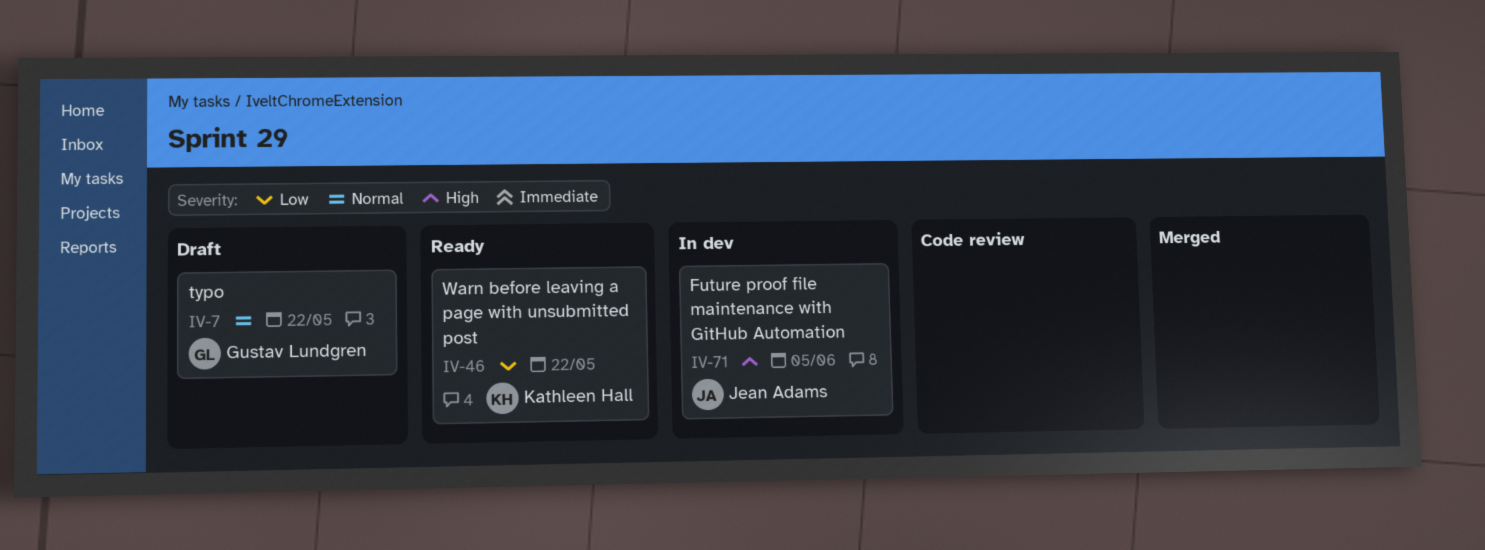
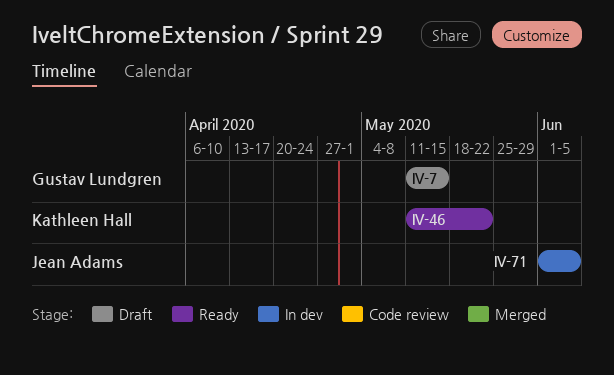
IV-7, due: May 22 -> May 15

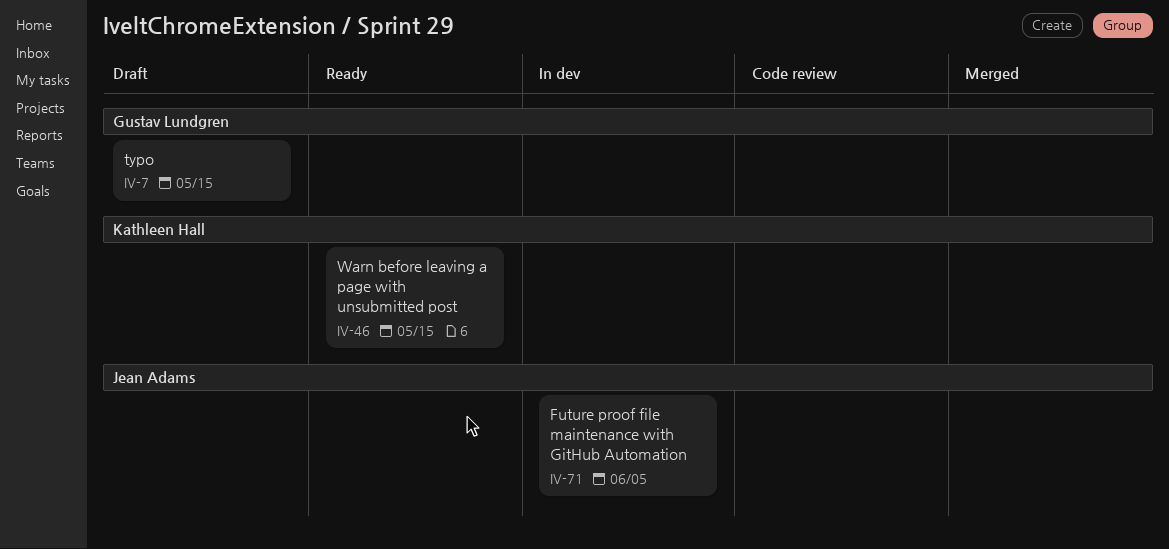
IV-46, due: May 22 -> May 15

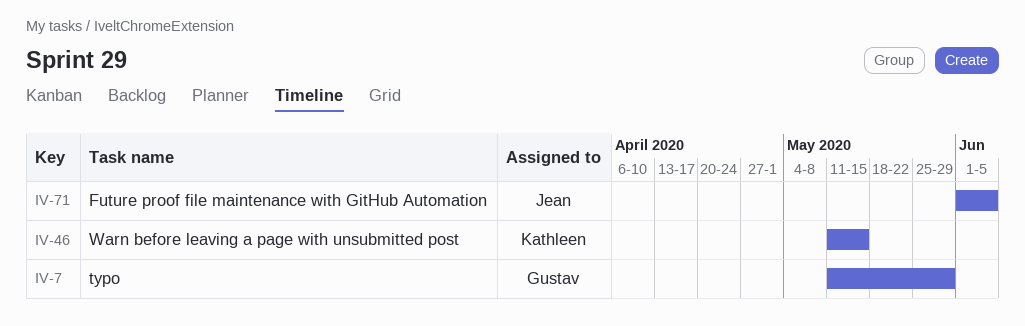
IV-7, due: May 15 -> May 29

